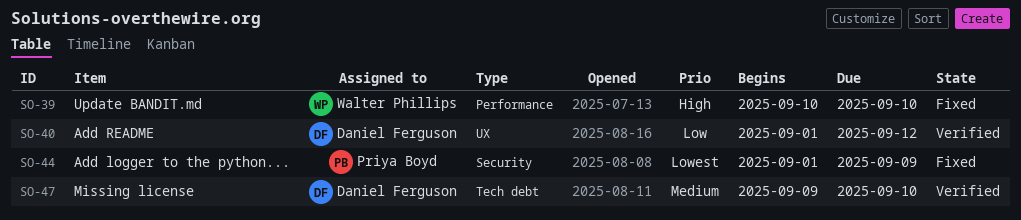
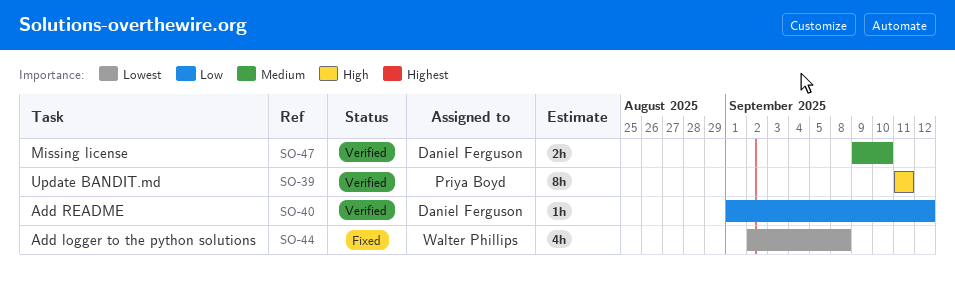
SO-39, status: Fixed -> Verified
SO-39, owner: Walter Phillips -> Priya Boyd
SO-39, start: Sep 10 -> Sep 11
SO-39, due: Sep 10 -> Sep 11
SO-44, owner: Priya Boyd -> Walter Phillips
SO-44, start: Sep 1 -> Sep 2
SO-44, due: Sep 9 -> Sep 8

